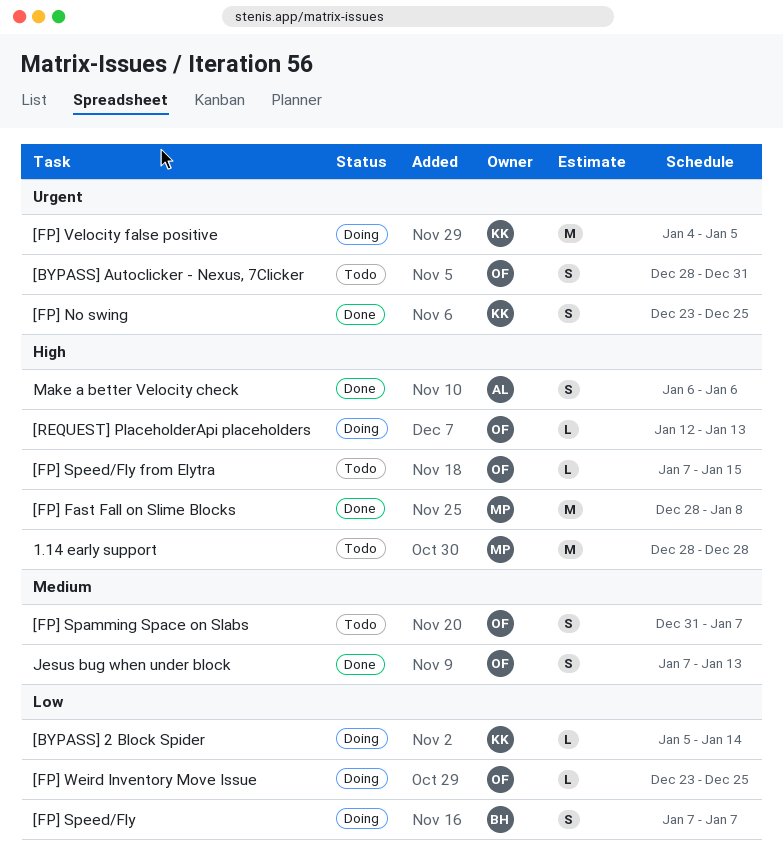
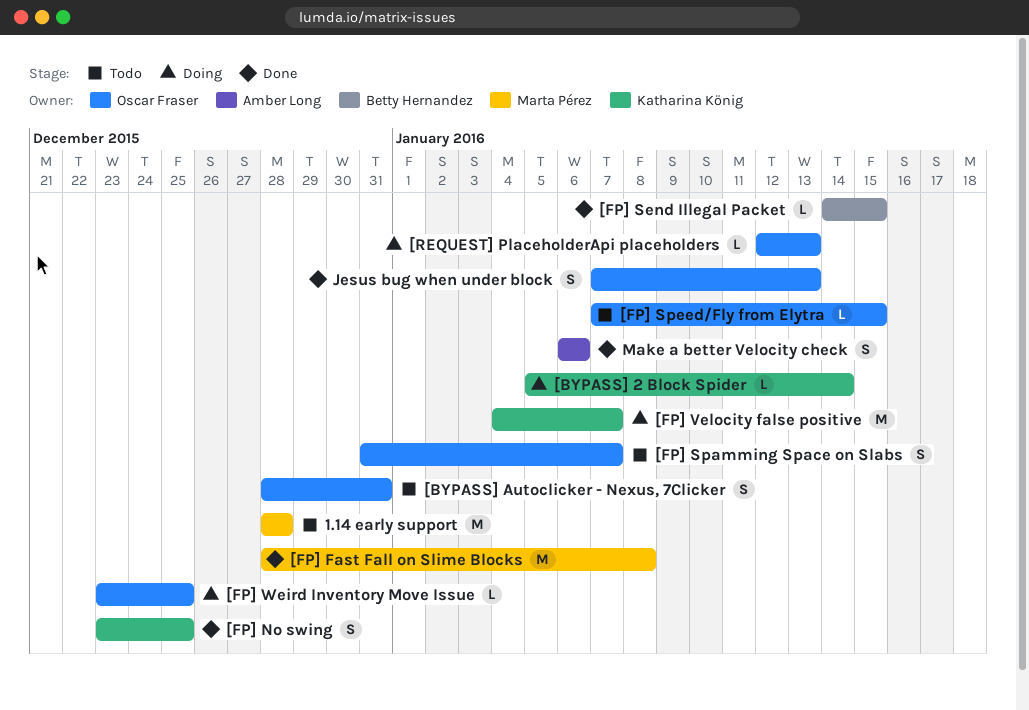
[FP] Send Illegal Packet: none -> present
[FP] Speed/Fly: present -> none
[FP] Velocity false positive, due: Jan 5 -> Jan 7

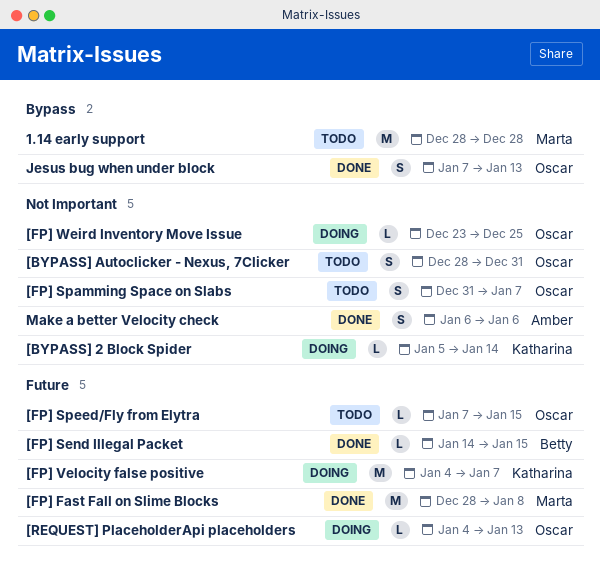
[FP] No swing: present -> none
[REQUEST] PlaceholderApi placeholders, start: Jan 12 -> Jan 4

